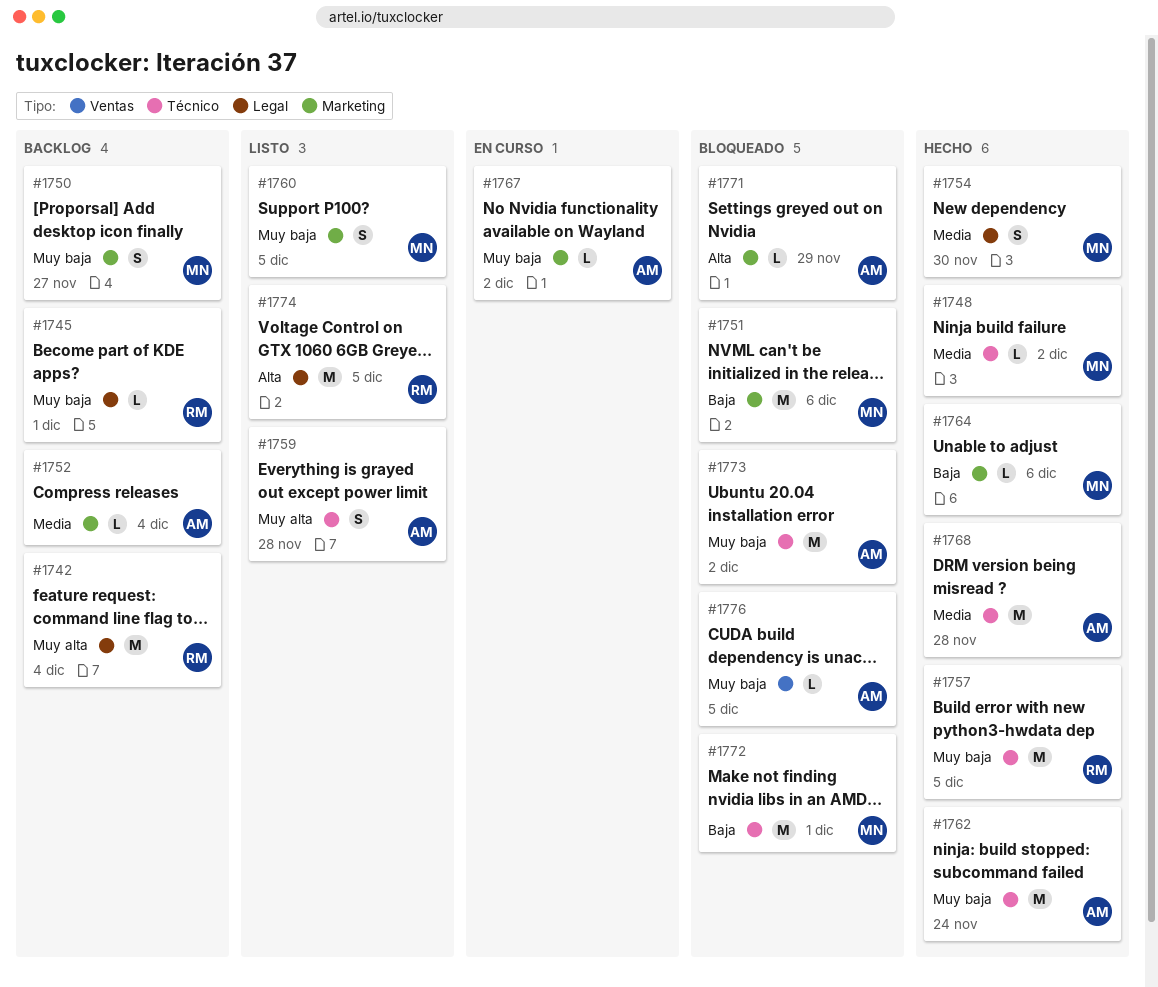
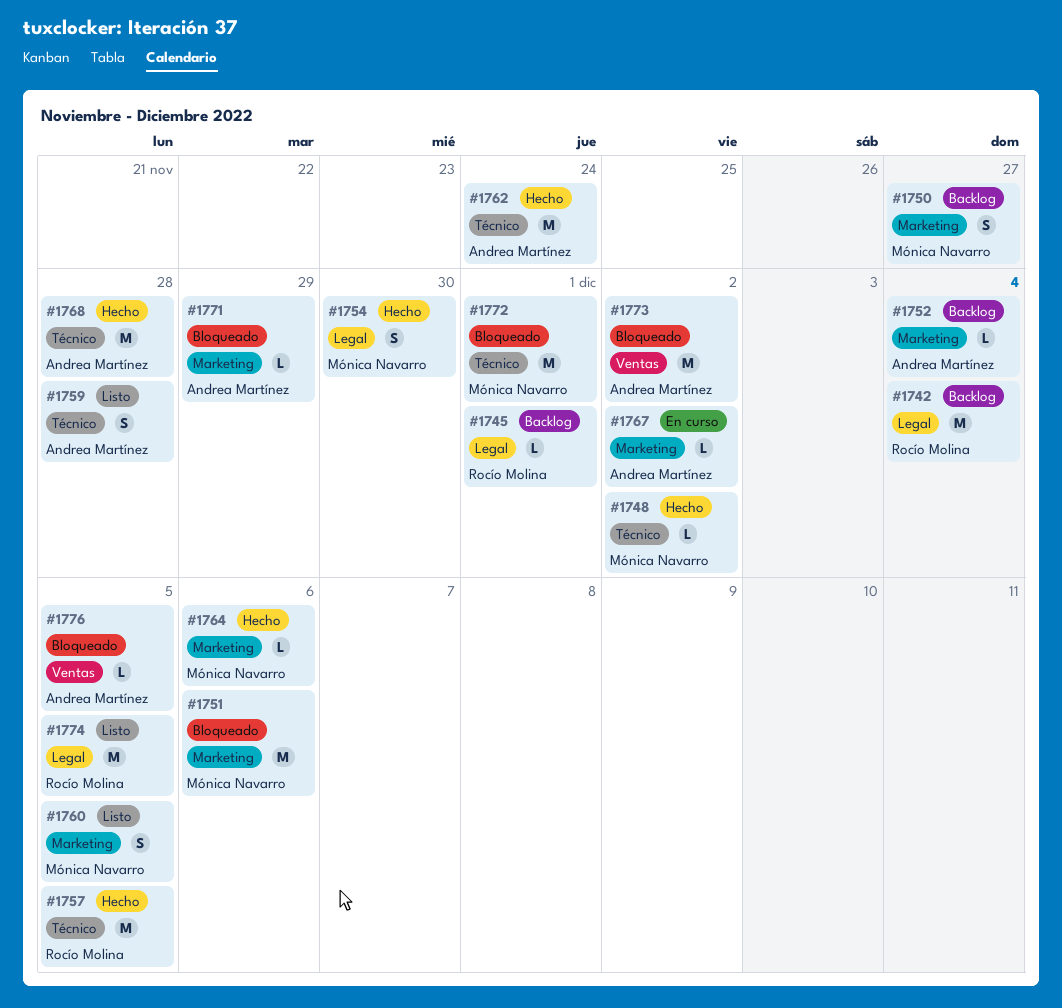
#1773, label: Técnico -> Ventas

